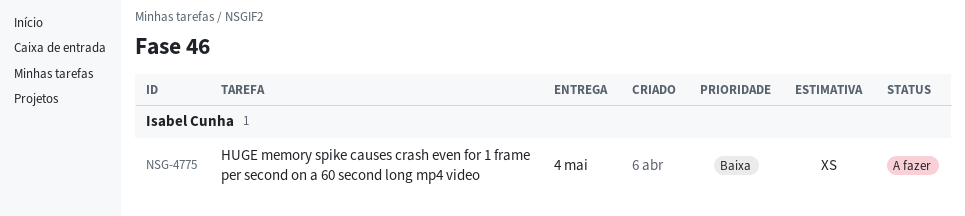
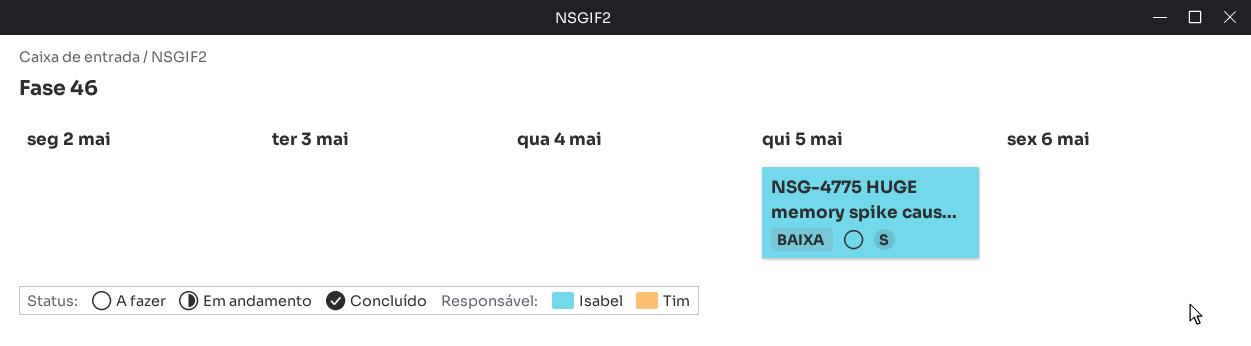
NSG-4775, estimate: XS -> S
NSG-4775, due: May 4 -> May 5

